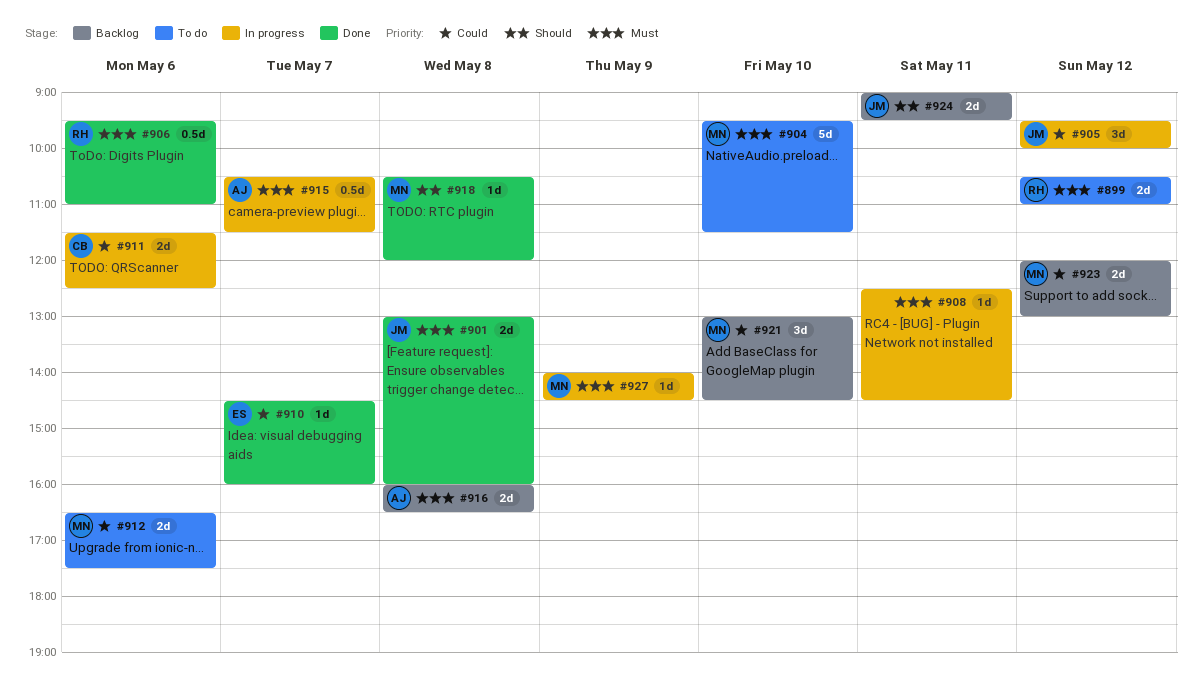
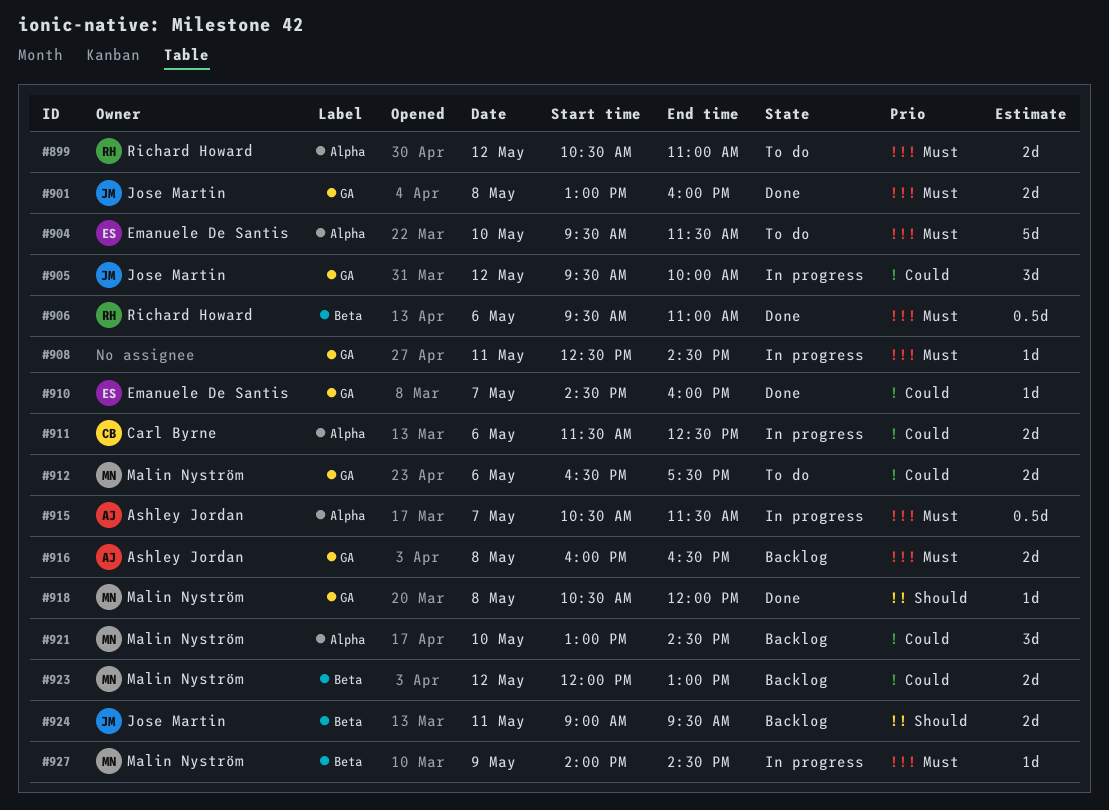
#904, owner: Malin Nyström -> Emanuele De Santis

